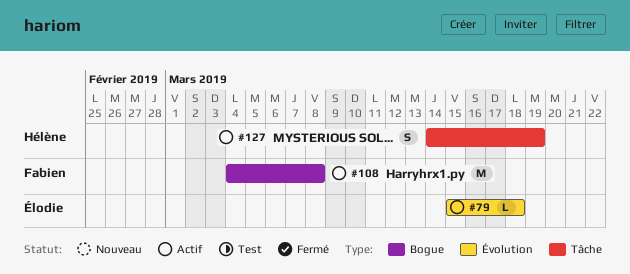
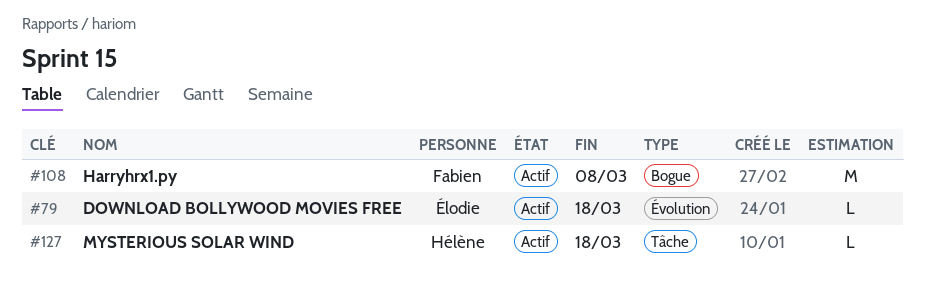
#127, estimate: S -> L
#127, due: Mar 19 -> Mar 18

